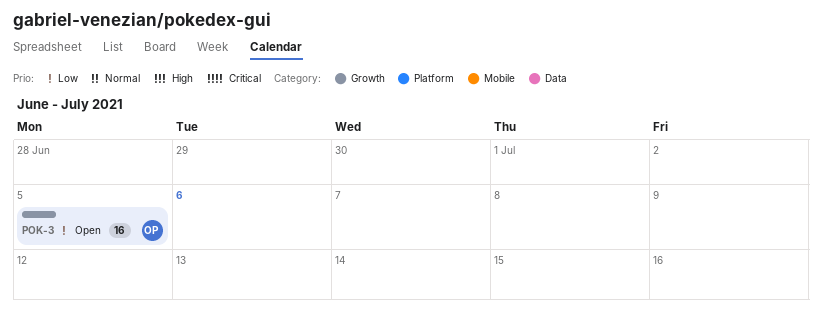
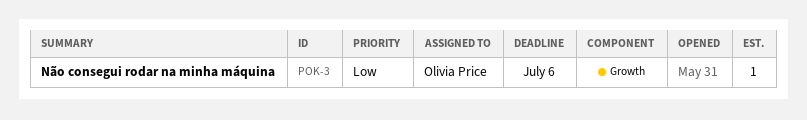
POK-3, estimate: 16 -> 1
POK-3, due: Jul 5 -> Jul 6

